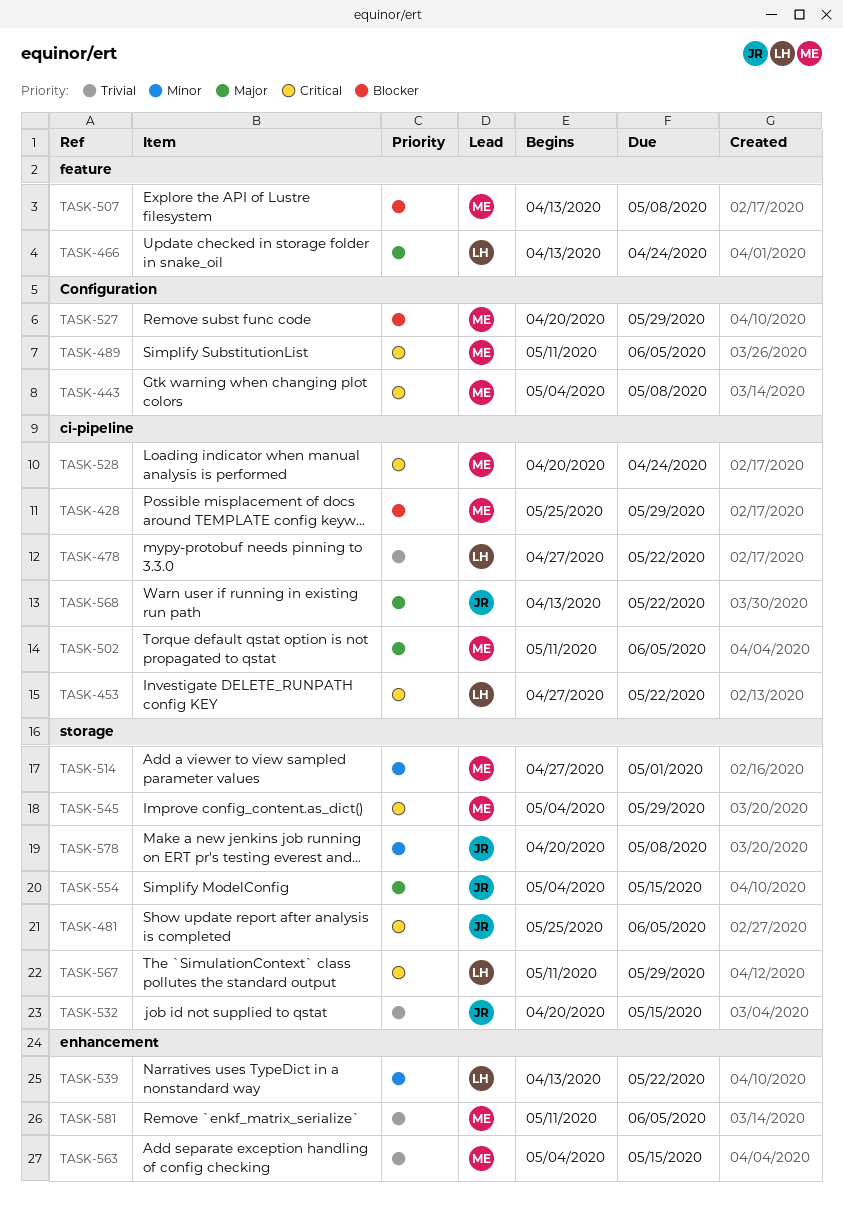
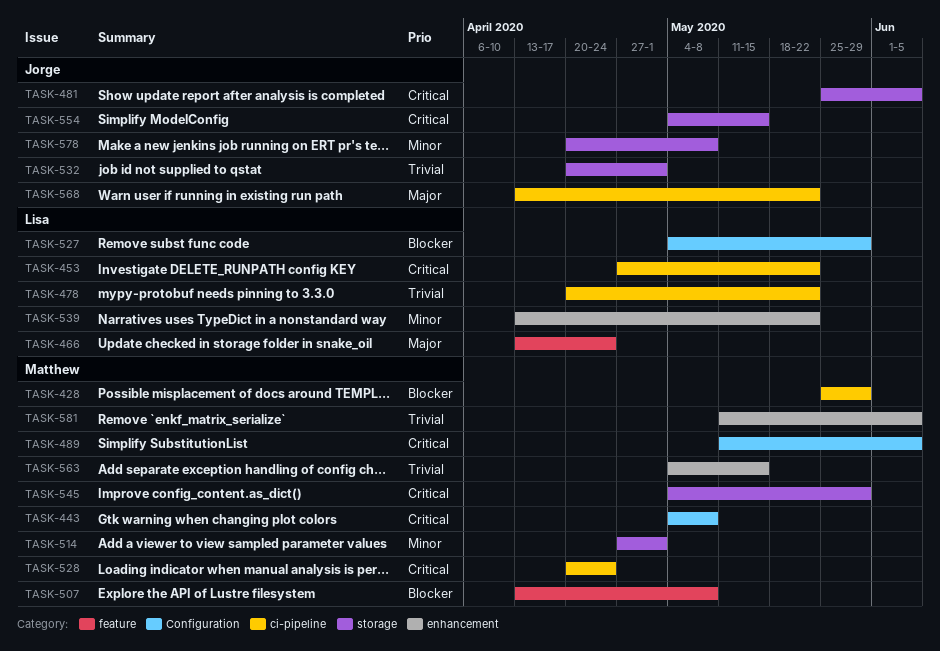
TASK-478, start: Apr 27 -> Apr 20
TASK-502: present -> none
TASK-527, owner: Matthew -> Lisa
TASK-527, start: Apr 20 -> May 4
TASK-532, due: May 15 -> May 1
TASK-554, priority: Major -> Critical
TASK-567: present -> none

